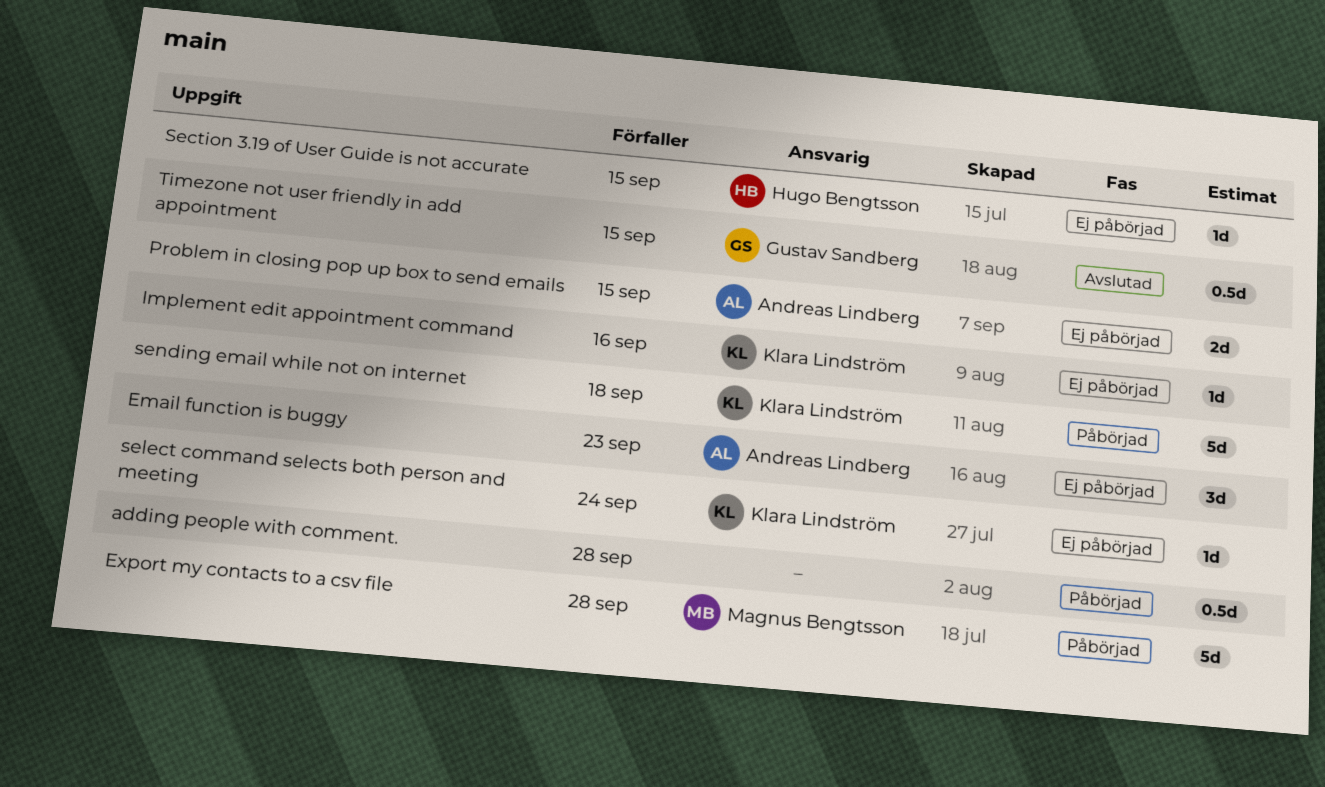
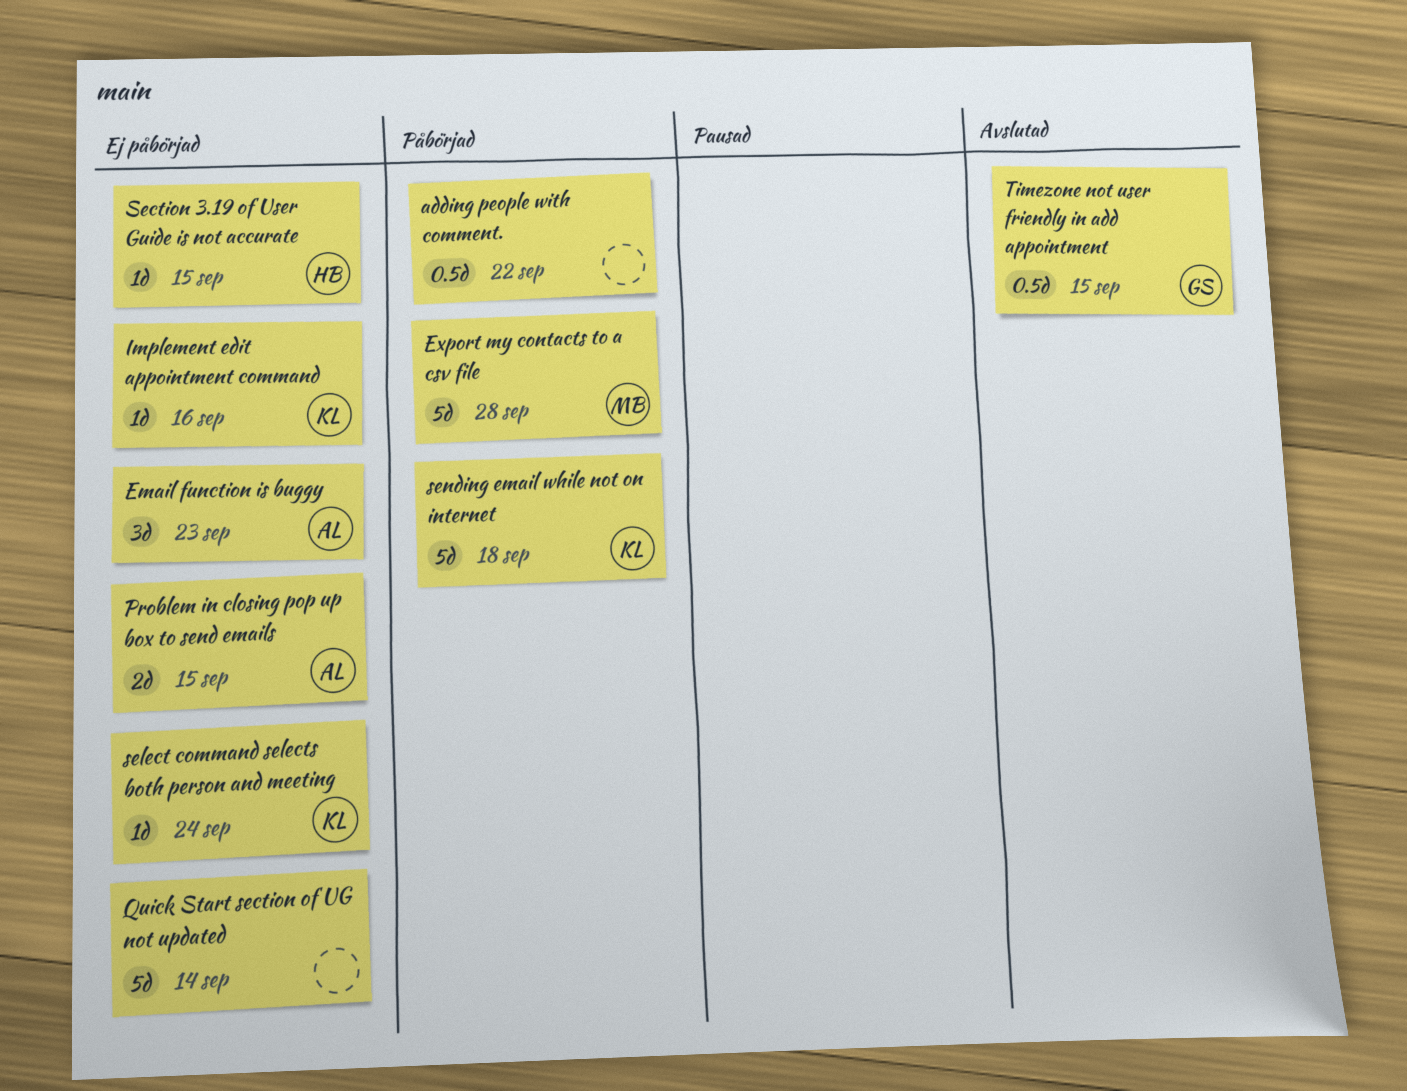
adding people with comment., due: Sep 28 -> Sep 22
Quick Start section of UG not updated: none -> present

